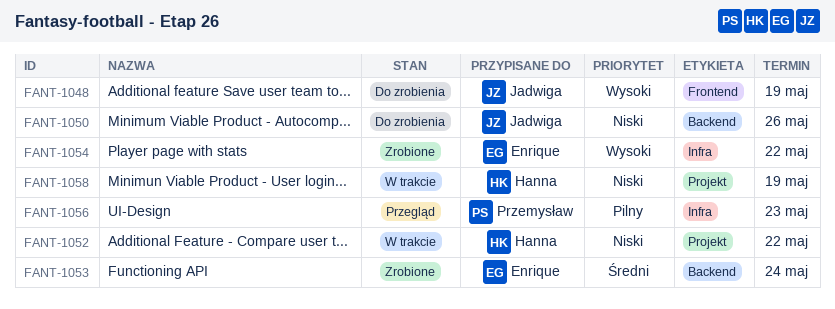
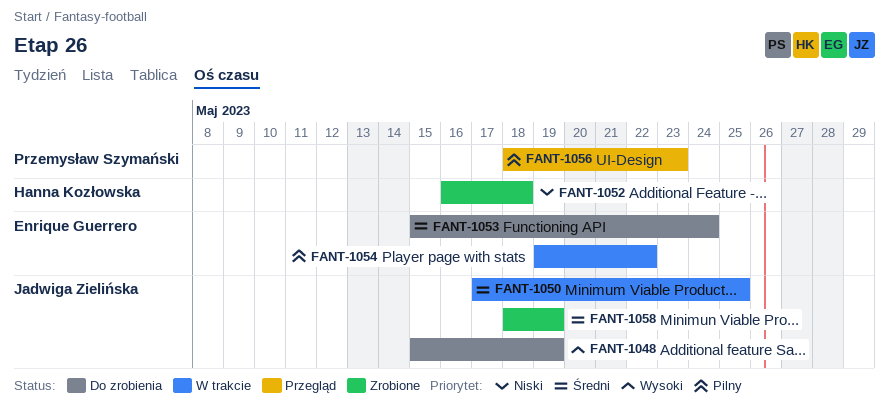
FANT-1050, status: Do zrobienia -> W trakcie
FANT-1050, priority: Niski -> Średni
FANT-1050, due: May 26 -> May 25
FANT-1052, status: W trakcie -> Zrobione
FANT-1052, due: May 22 -> May 18
FANT-1053, status: Zrobione -> Do zrobienia
FANT-1054, status: Zrobione -> W trakcie
FANT-1054, priority: Wysoki -> Pilny
FANT-1058, status: W trakcie -> Zrobione
FANT-1058, owner: Hanna Kozłowska -> Jadwiga Zielińska
FANT-1058, priority: Niski -> Średni

